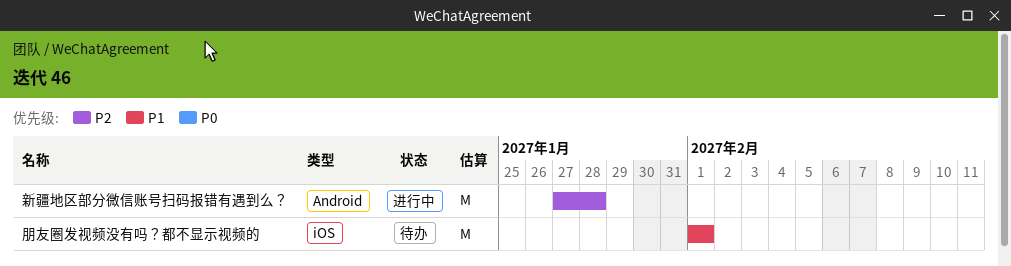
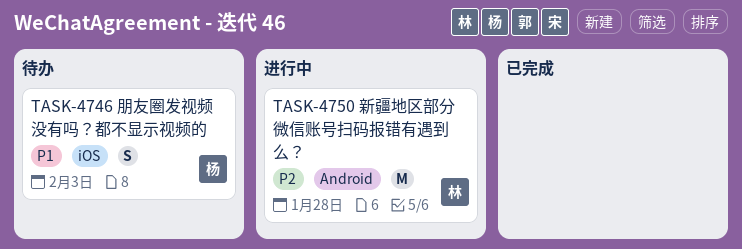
朋友圈发视频没有吗？都不显示视频的, estimate: M -> S
朋友圈发视频没有吗？都不显示视频的, due: Feb 1 -> Feb 3

